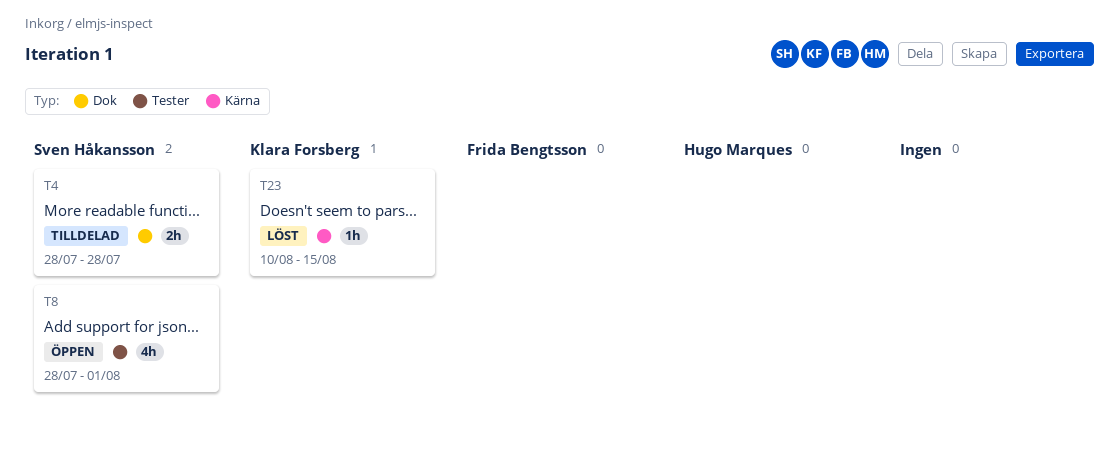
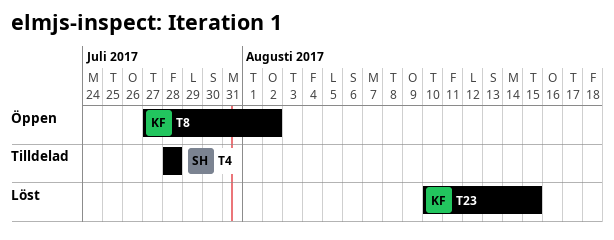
T8, owner: Sven Håkansson -> Klara Forsberg
T8, start: Jul 28 -> Jul 27
T8, due: Aug 1 -> Aug 2

